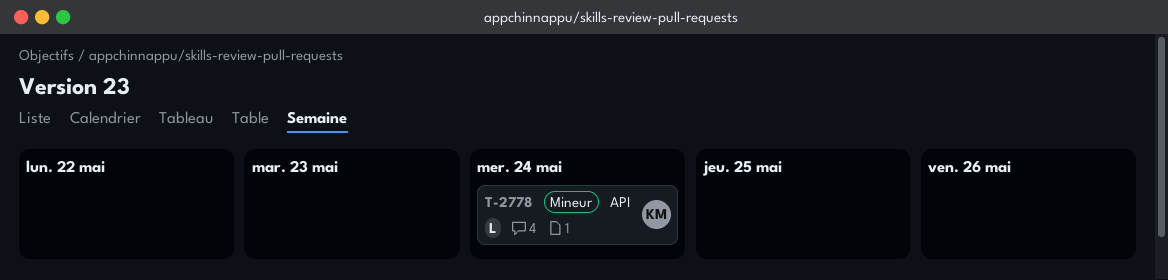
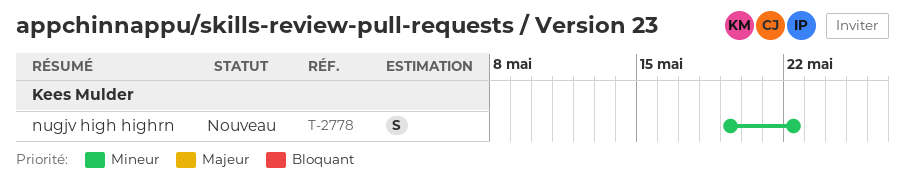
T-2778, estimate: L -> S
T-2778, due: May 24 -> May 22

